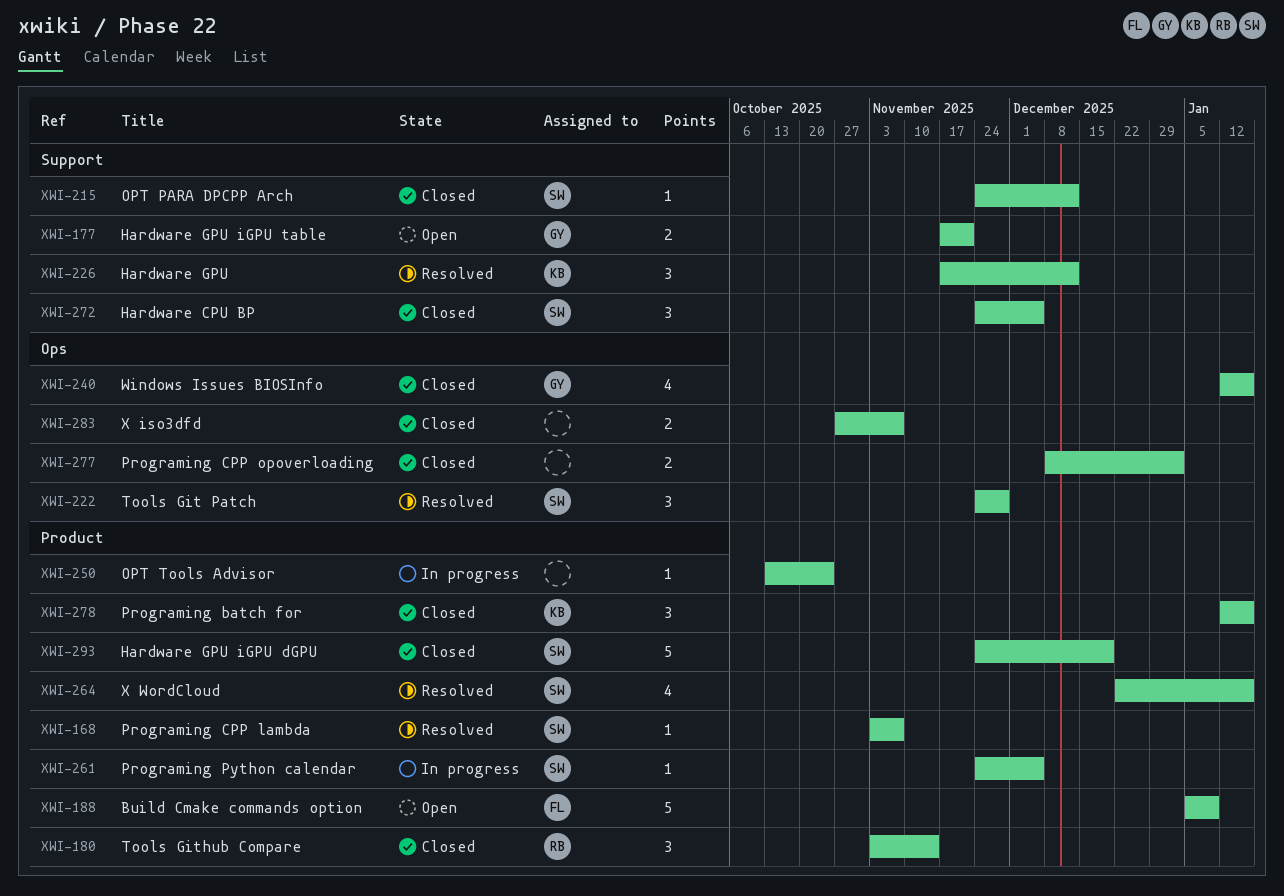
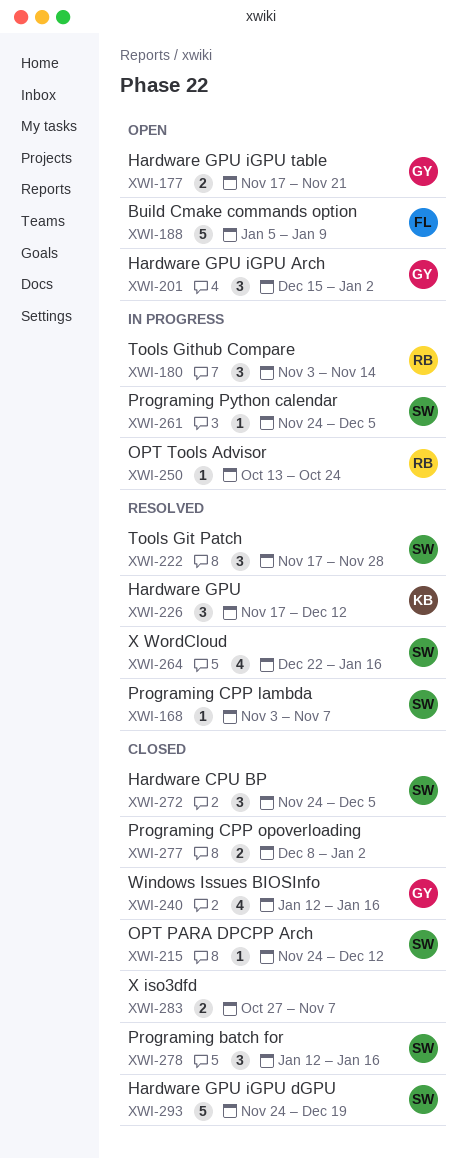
XWI-180, status: Closed -> In progress
XWI-201: none -> present
XWI-222, start: Nov 24 -> Nov 17
XWI-250, owner: none -> RB
XWI-278, owner: KB -> SW

